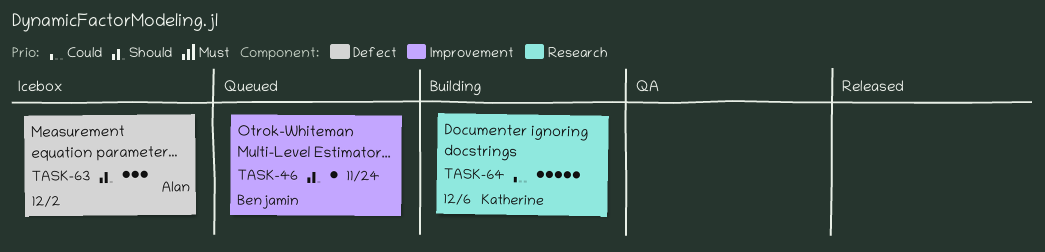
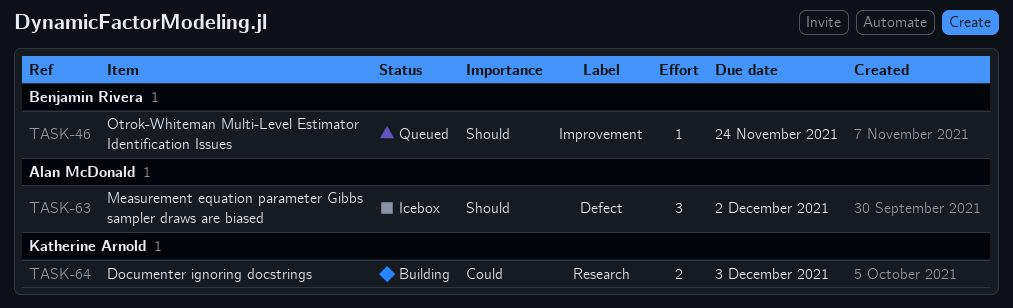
TASK-64, estimate: 5 -> 2
TASK-64, due: Dec 6 -> Dec 3

